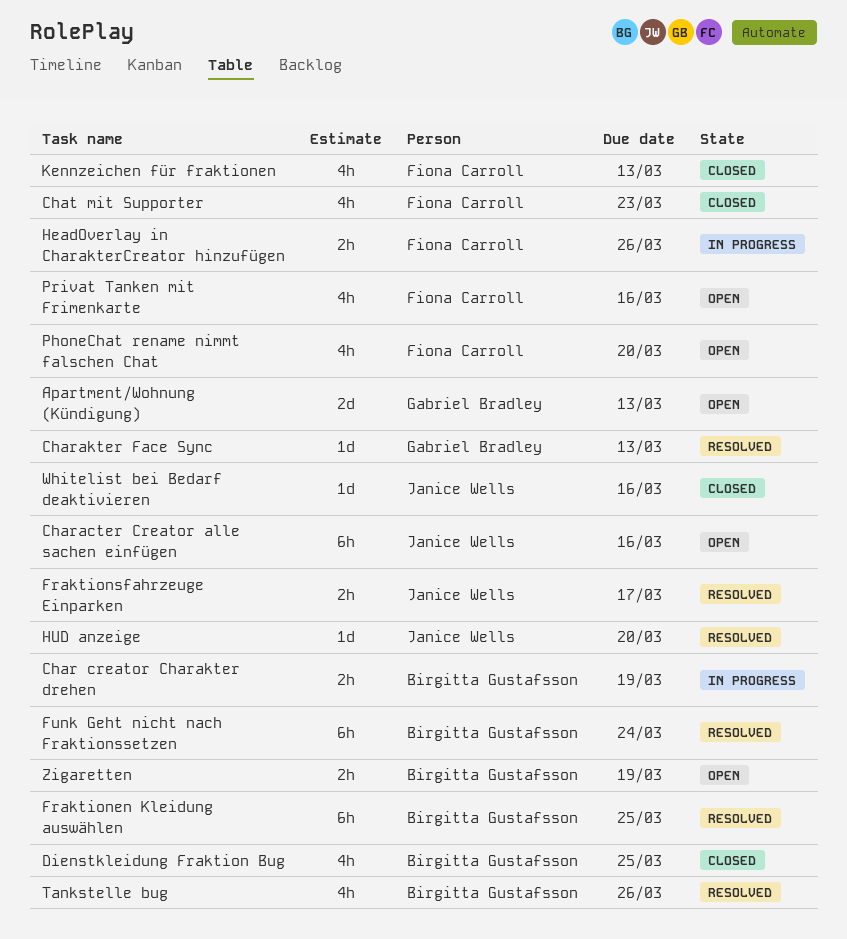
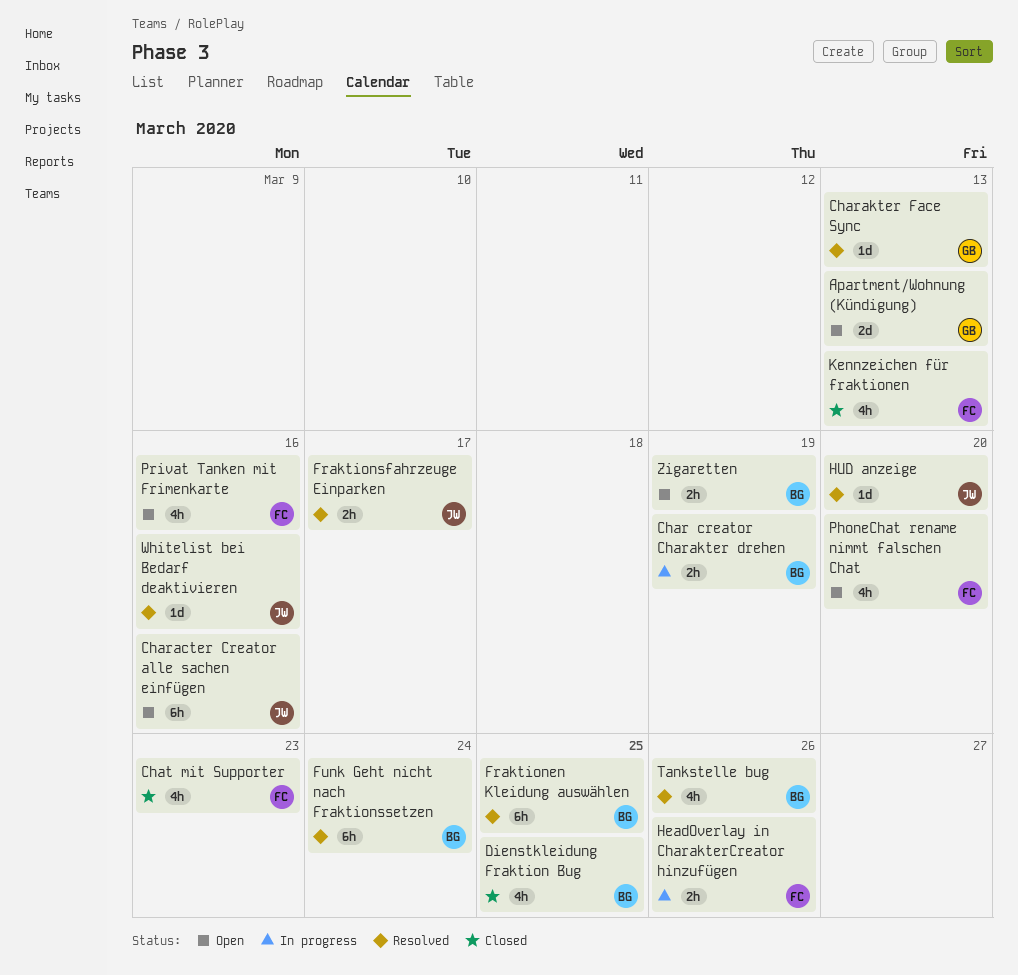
Whitelist bei Bedarf deaktivieren, status: Closed -> Resolved

